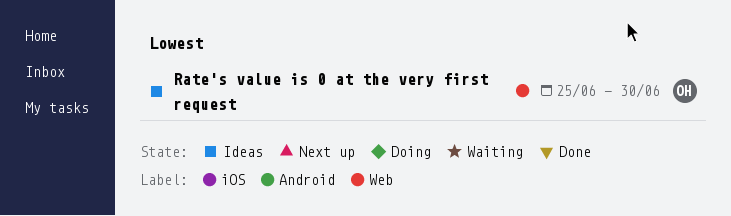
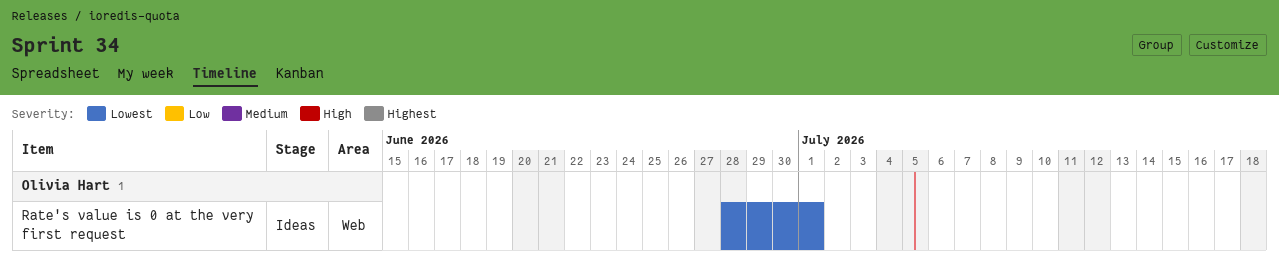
Rate's value is 0 at the very first request, start: Jun 25 -> Jun 28
Rate's value is 0 at the very first request, due: Jun 30 -> Jul 1

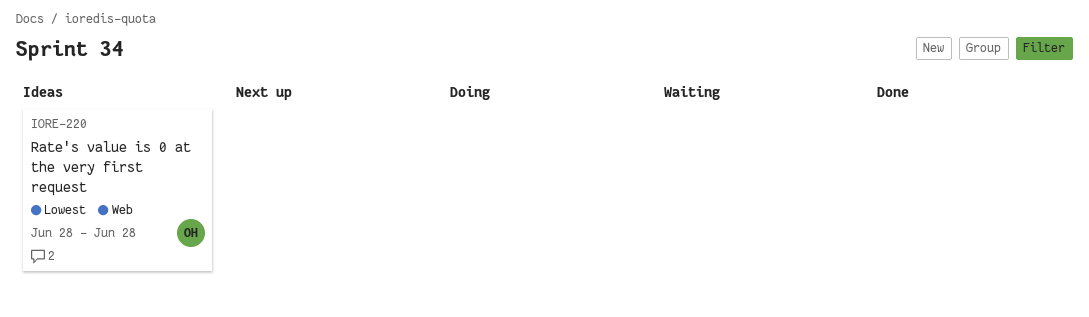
Rate's value is 0 at the very first request, due: Jul 1 -> Jun 28

